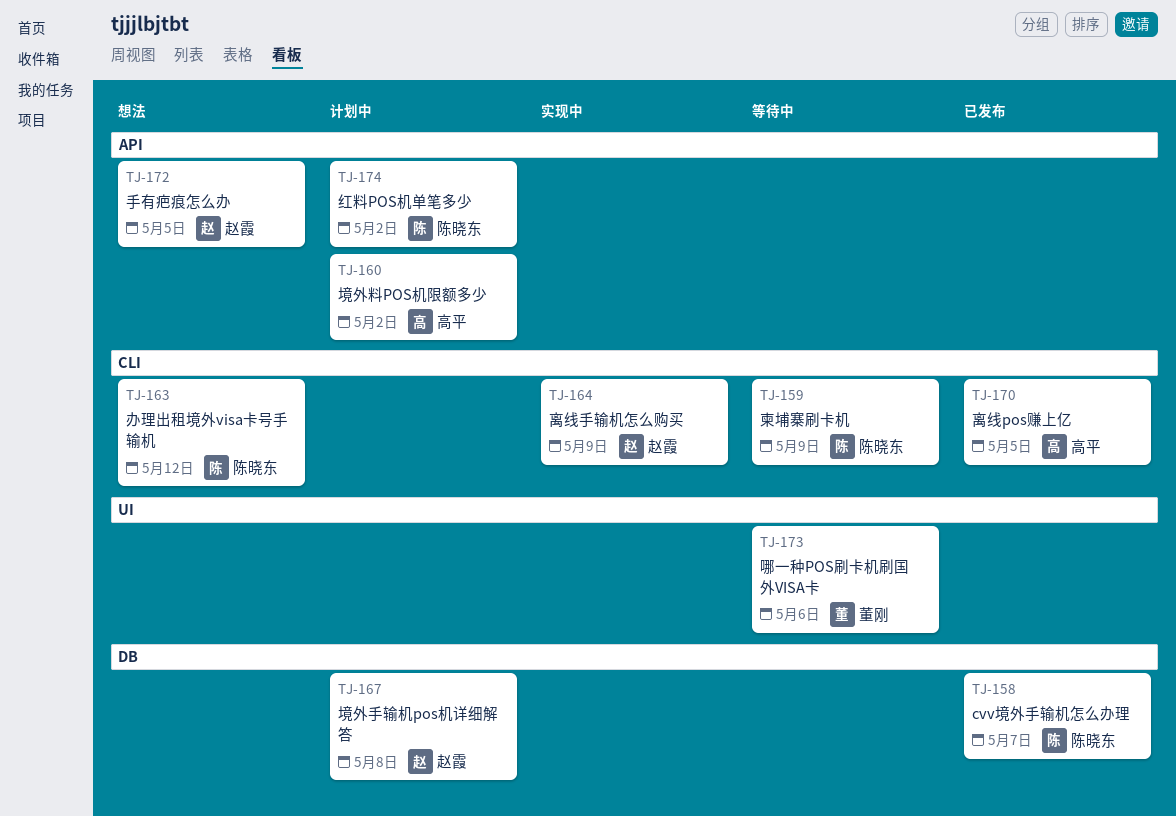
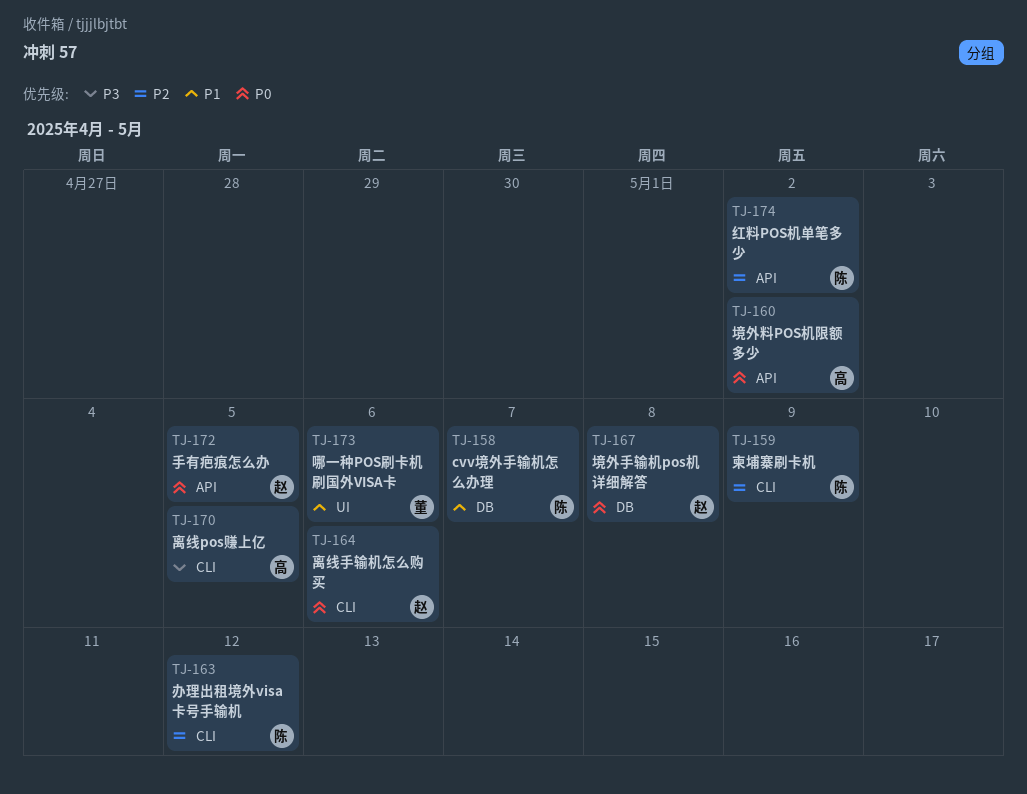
TJ-164, due: May 9 -> May 6

